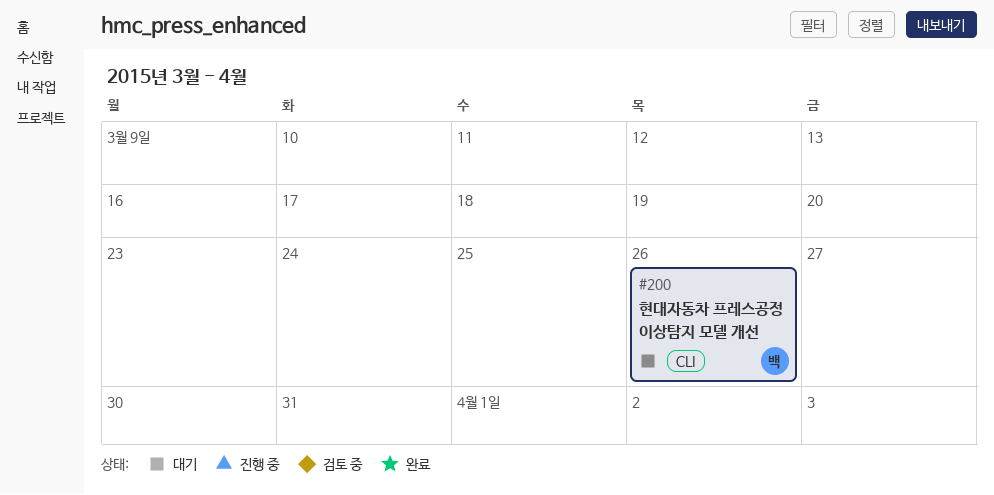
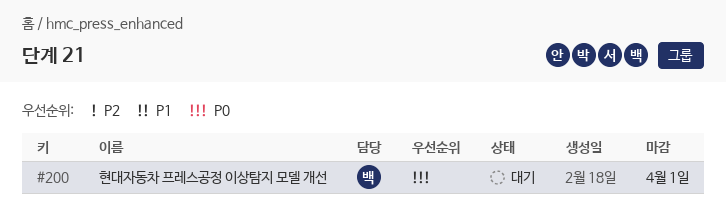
#200, due: Mar 26 -> Apr 1

